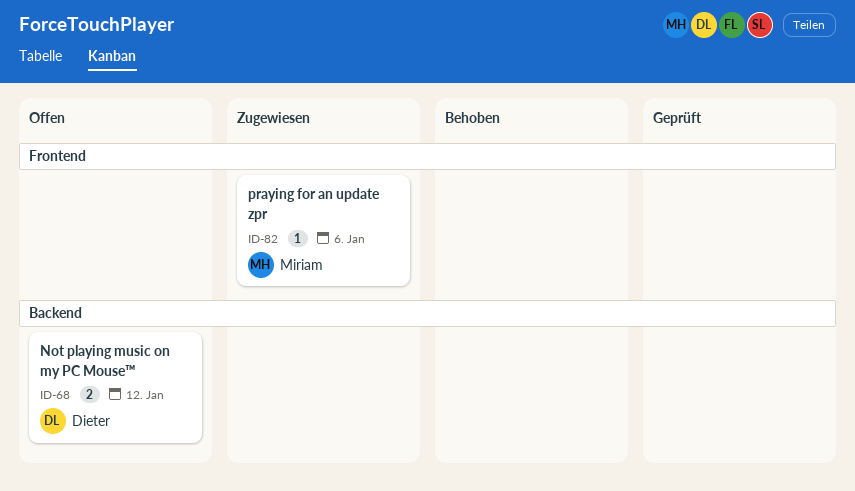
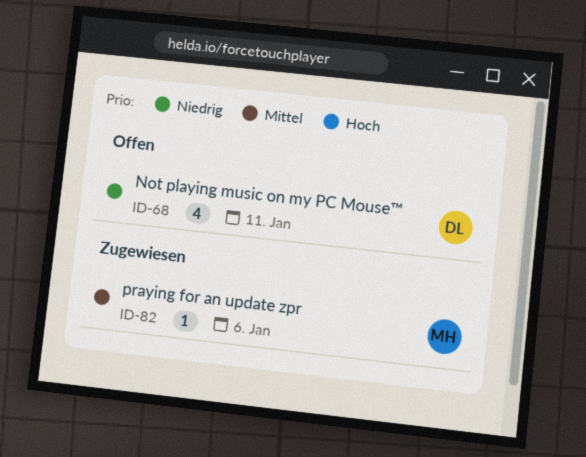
ID-68, estimate: 2 -> 4
ID-68, due: Jan 12 -> Jan 11

